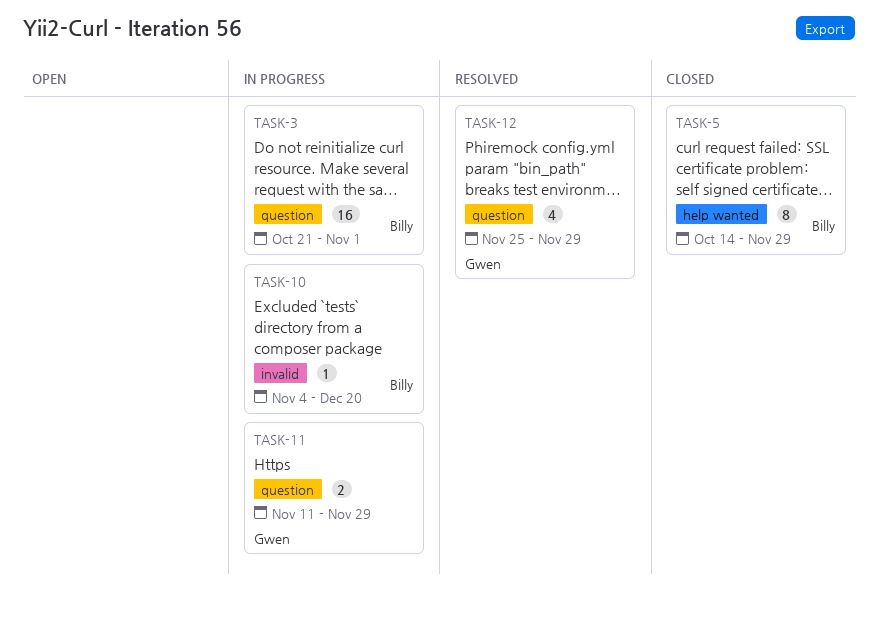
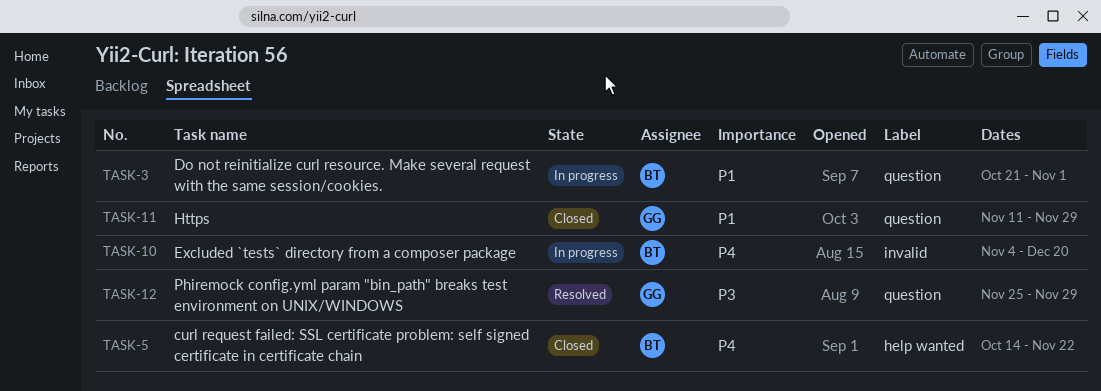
TASK-5, due: Nov 29 -> Nov 22
TASK-11, status: In progress -> Closed

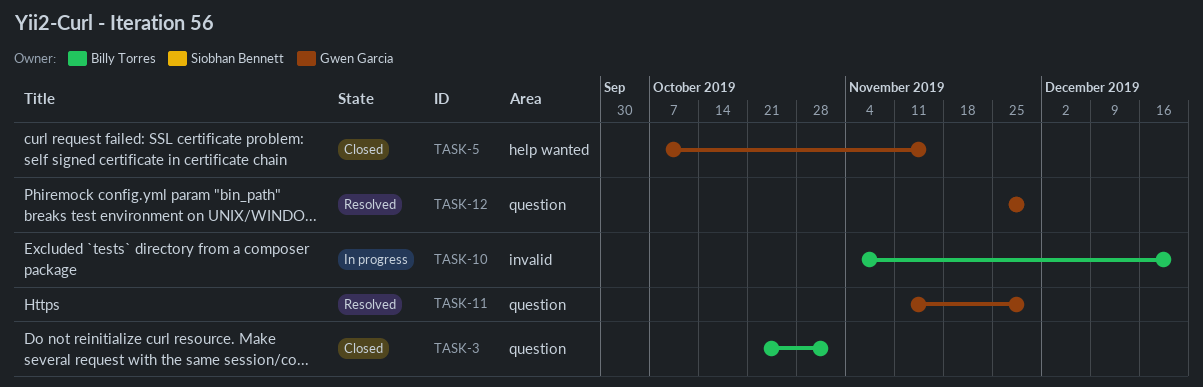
TASK-3, status: In progress -> Closed
TASK-5, owner: Billy Torres -> Gwen Garcia
TASK-5, start: Oct 14 -> Oct 7
TASK-5, due: Nov 22 -> Nov 15
TASK-11, status: Closed -> Resolved

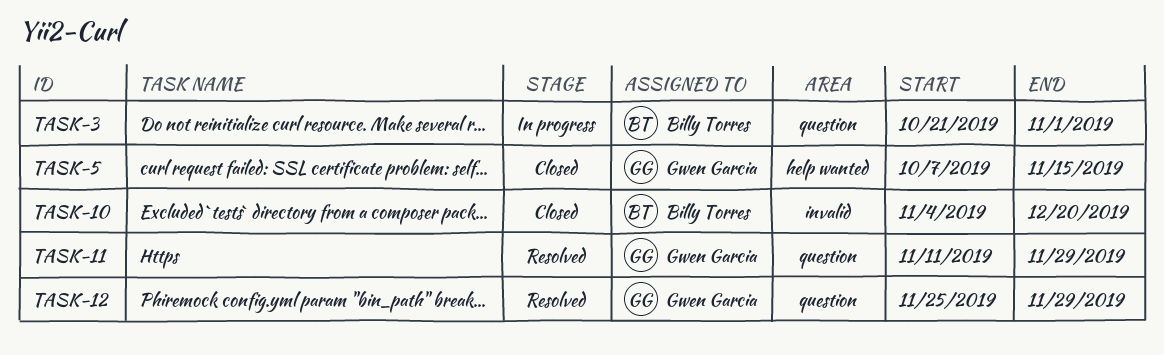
TASK-3, status: Closed -> In progress
TASK-10, status: In progress -> Closed

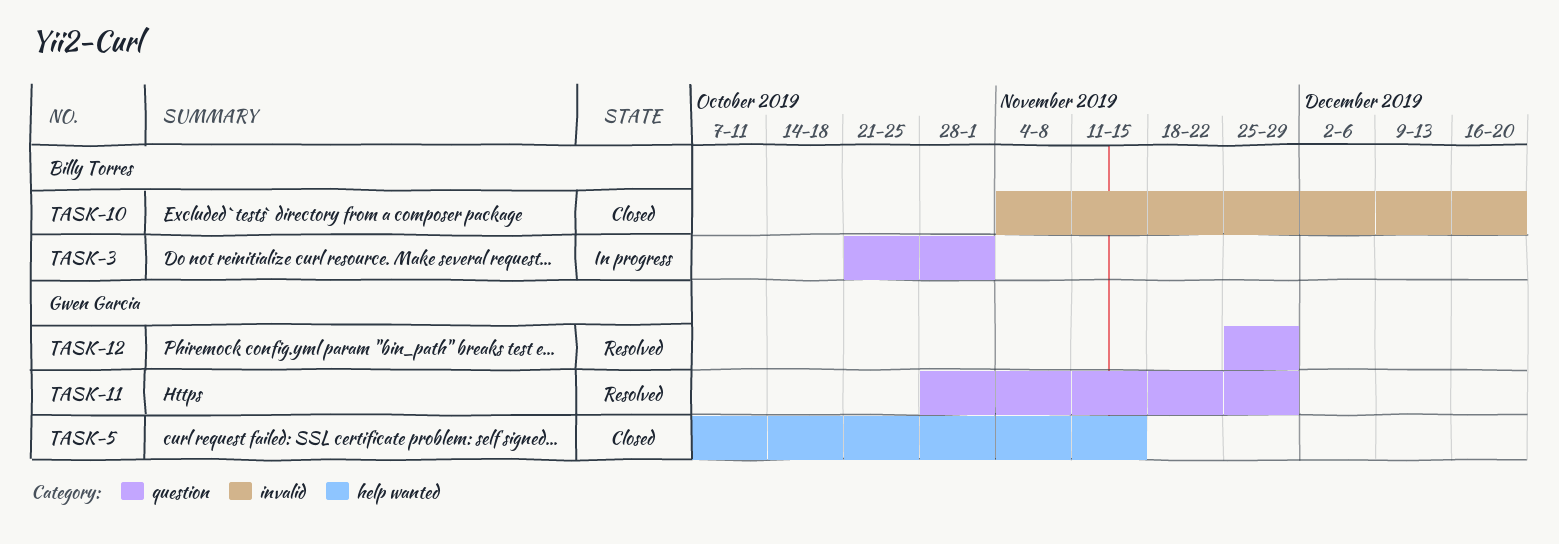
TASK-11, start: Nov 11 -> Oct 28

